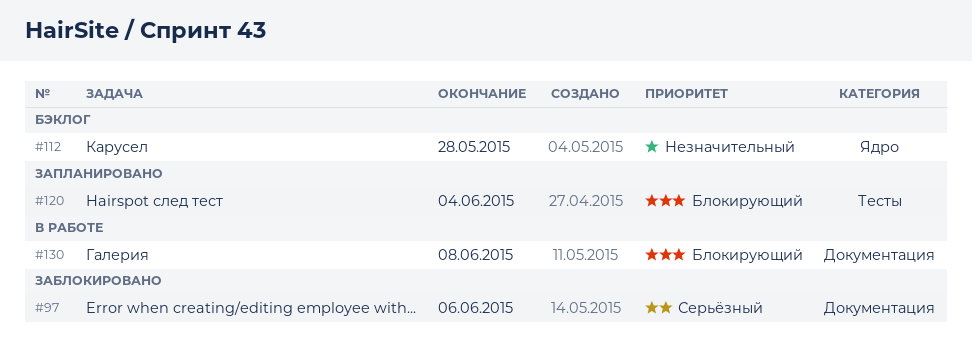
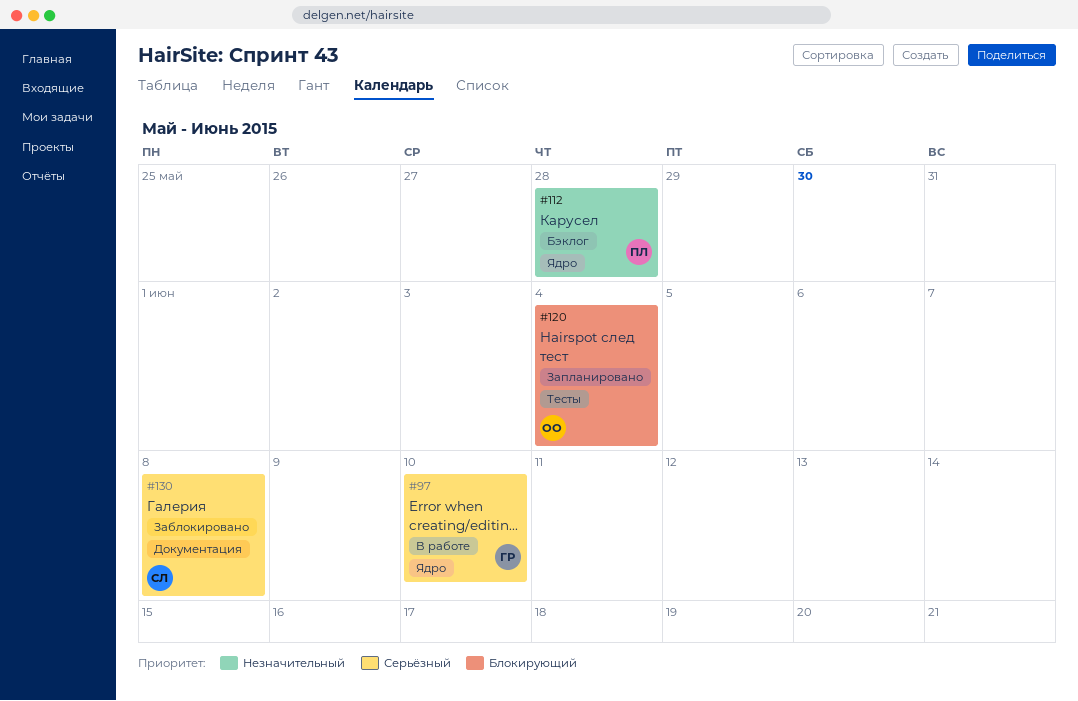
#97, status: Заблокировано -> В работе
#97, label: Документация -> Ядро
#97, due: Jun 6 -> Jun 10
#130, status: В работе -> Заблокировано
#130, priority: Блокирующий -> Серьёзный

